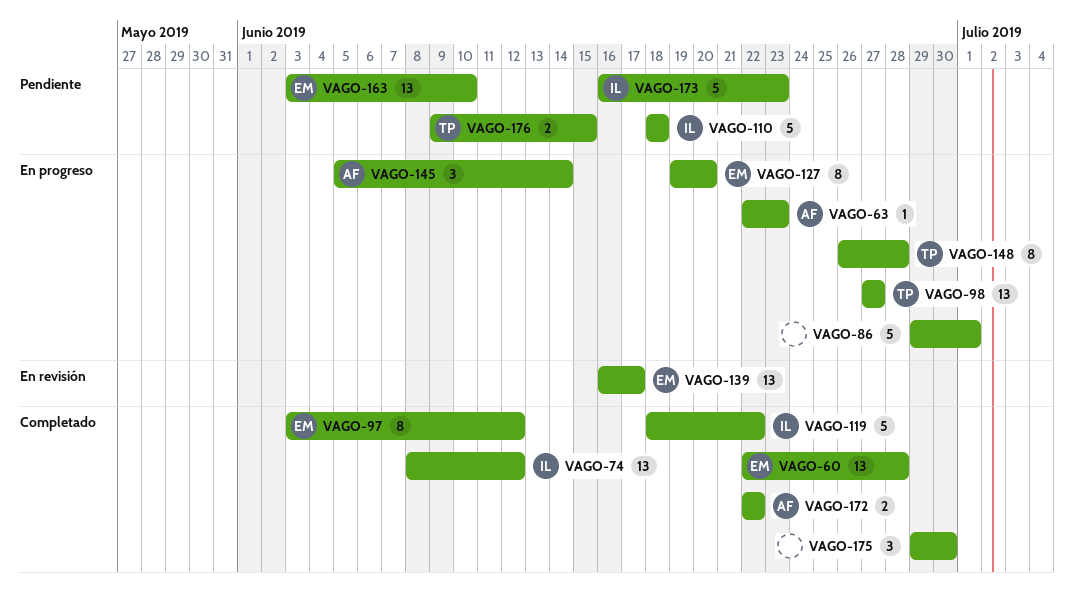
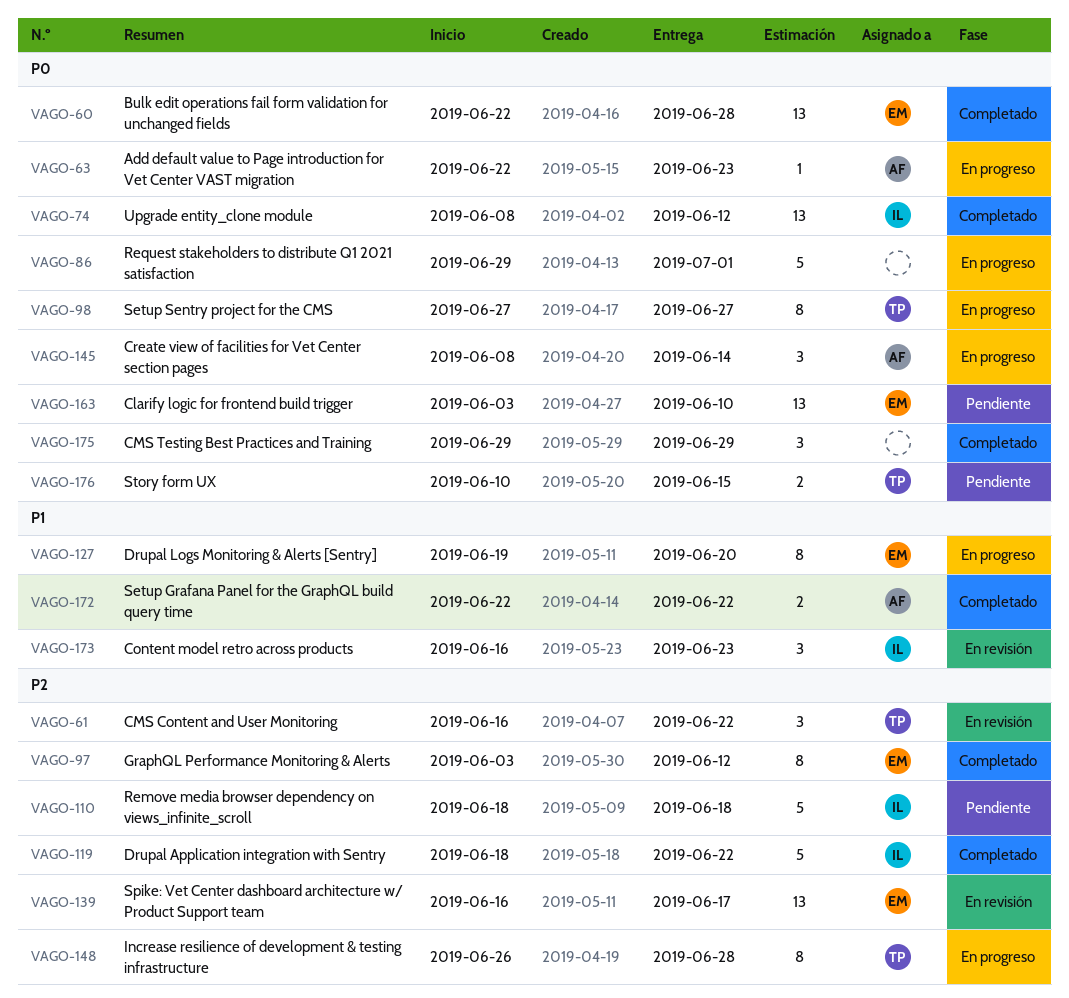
VAGO-61: none -> present
VAGO-98, estimate: 13 -> 8
VAGO-145, start: Jun 5 -> Jun 8
VAGO-173, status: Pendiente -> En revisión
VAGO-173, estimate: 5 -> 3
VAGO-175, due: Jun 30 -> Jun 29
VAGO-176, start: Jun 9 -> Jun 10

